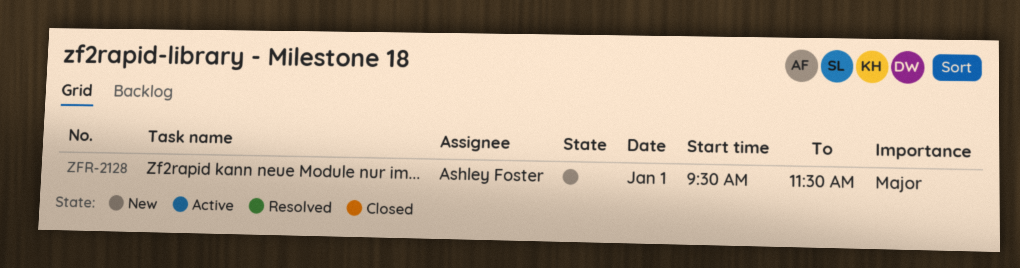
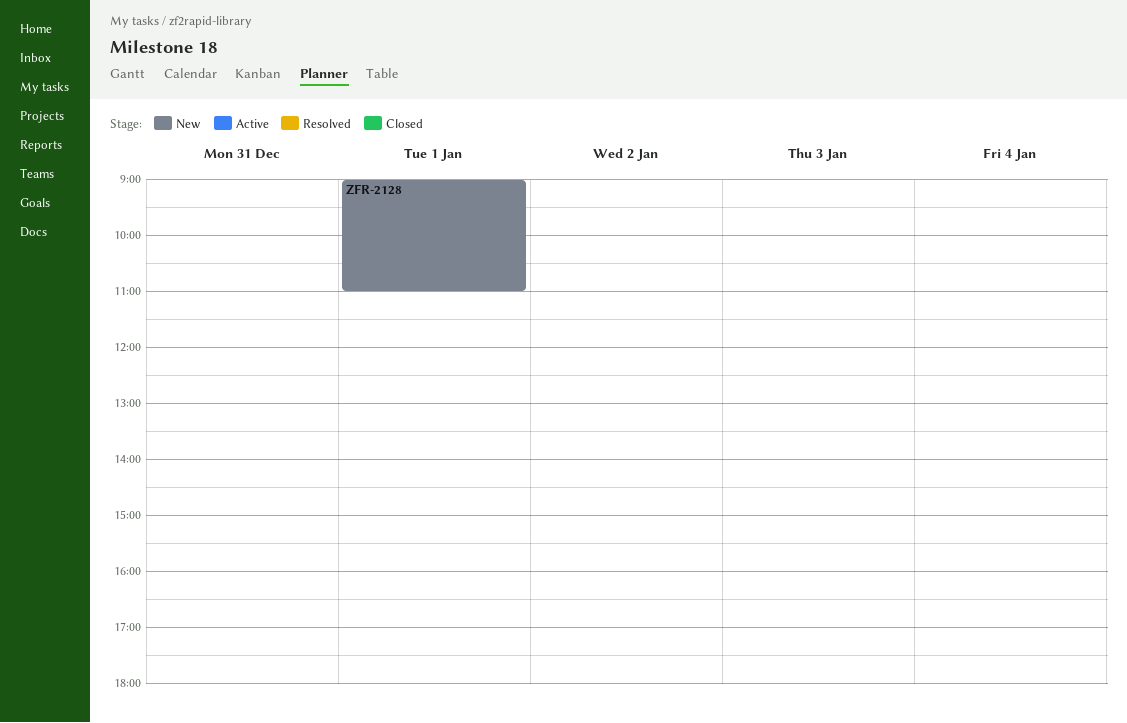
ZFR-2128, begins: 09:30 -> 09:00
ZFR-2128, ends: 11:30 -> 11:00

